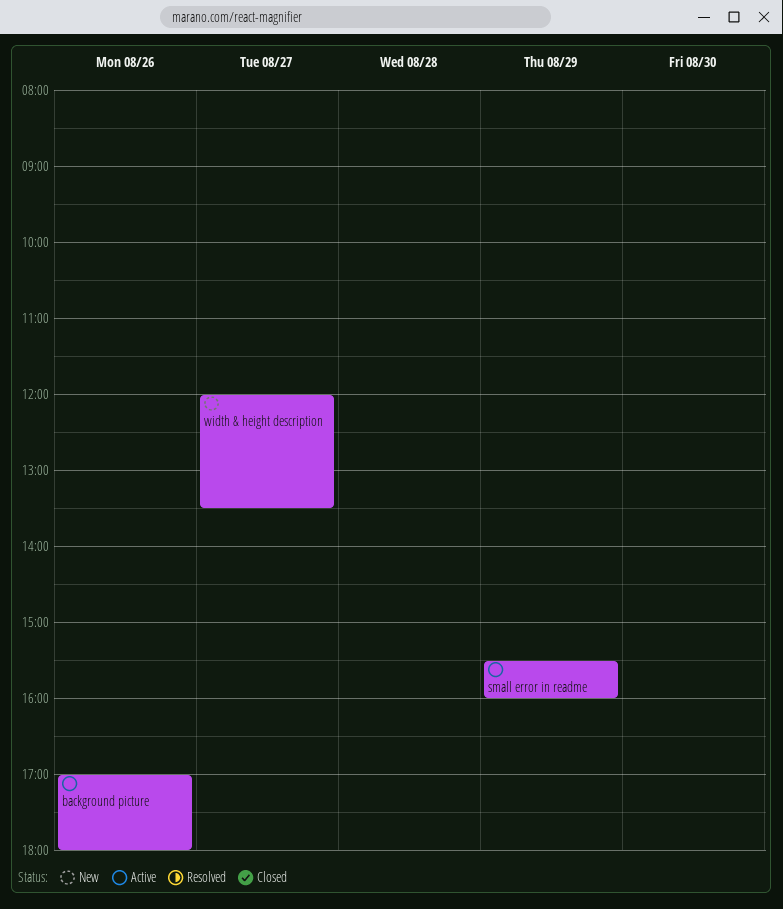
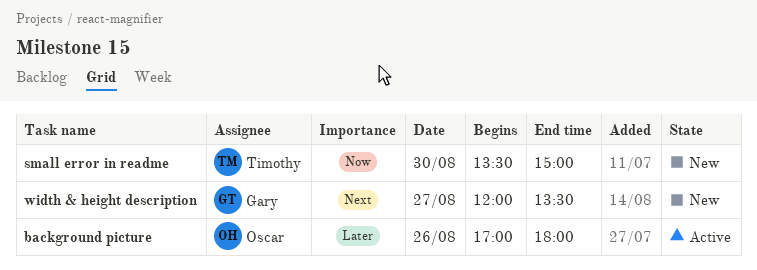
small error in readme, status: Active -> New
small error in readme, day: Aug 29 -> Aug 30
small error in readme, begins: 15:30 -> 13:30
small error in readme, ends: 16:00 -> 15:00

